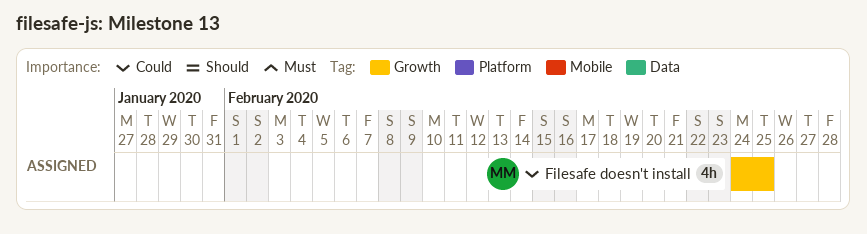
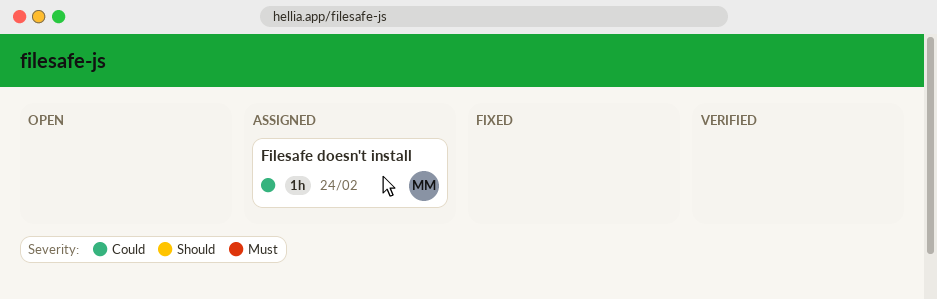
Filesafe doesn't install, estimate: 4h -> 1h
Filesafe doesn't install, due: Feb 25 -> Feb 24

